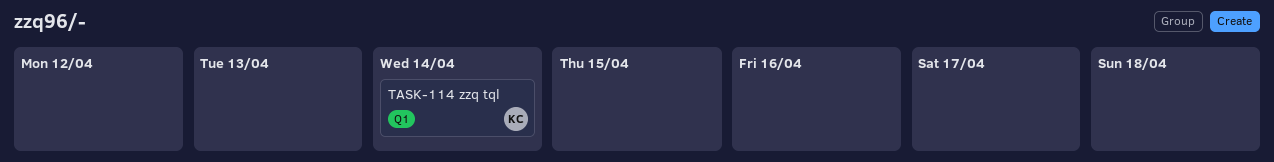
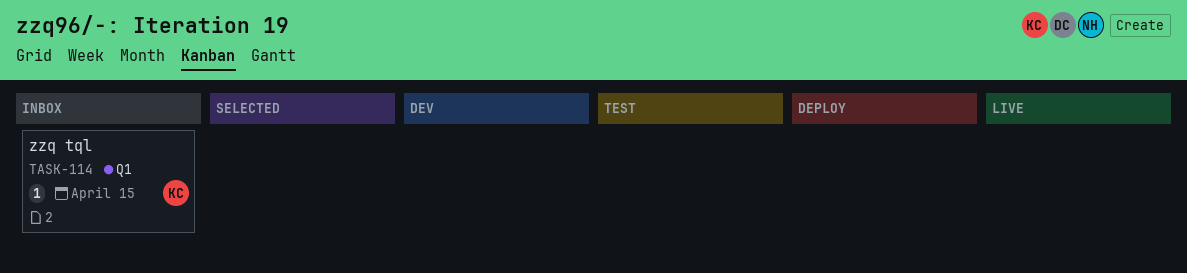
TASK-114, due: Apr 14 -> Apr 15

